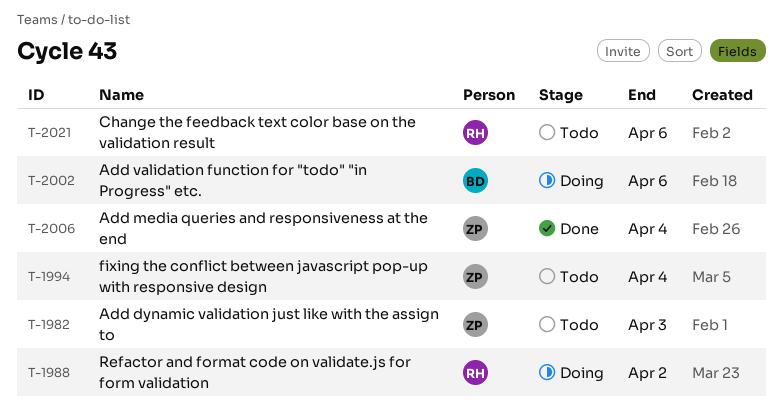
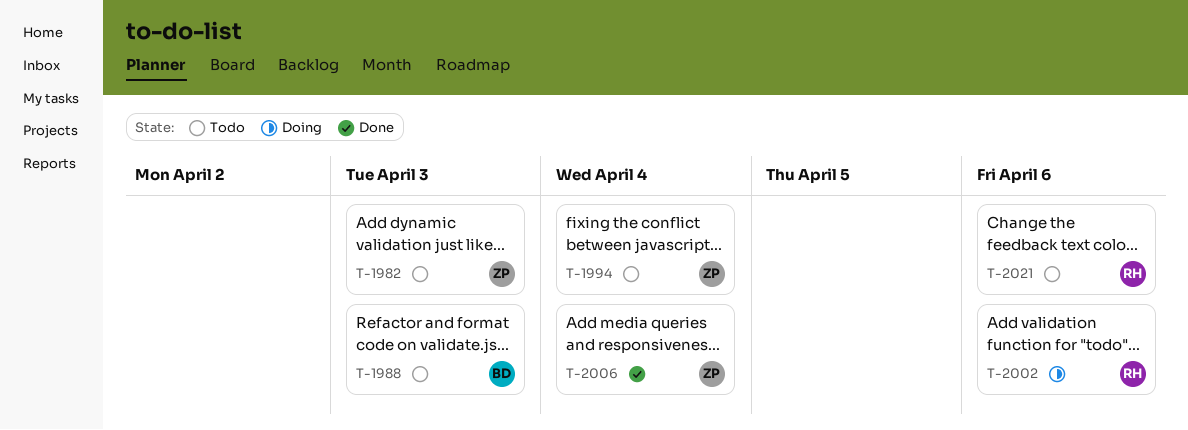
T-1988, status: Doing -> Todo
T-1988, owner: RH -> BD
T-1988, due: Apr 2 -> Apr 3
T-2002, owner: BD -> RH

